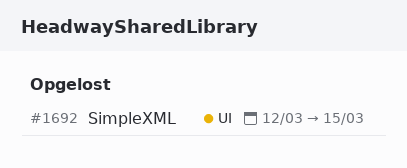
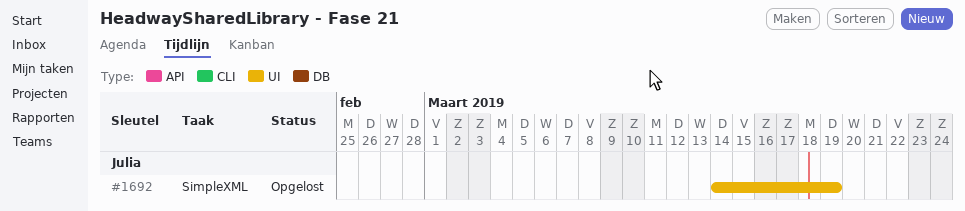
#1692, start: Mar 12 -> Mar 14
#1692, due: Mar 15 -> Mar 19

